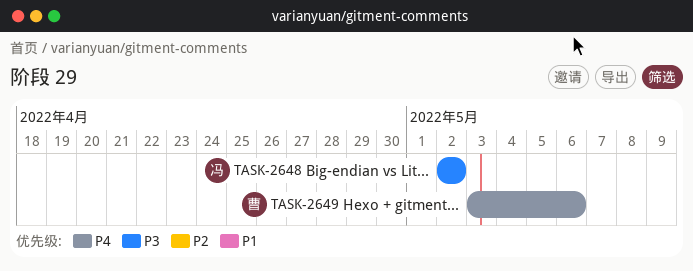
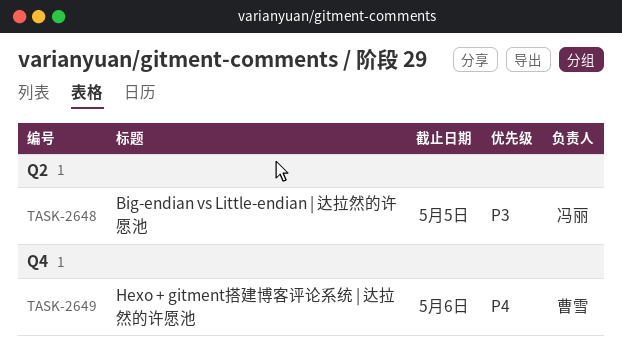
TASK-2648, due: May 2 -> May 5

